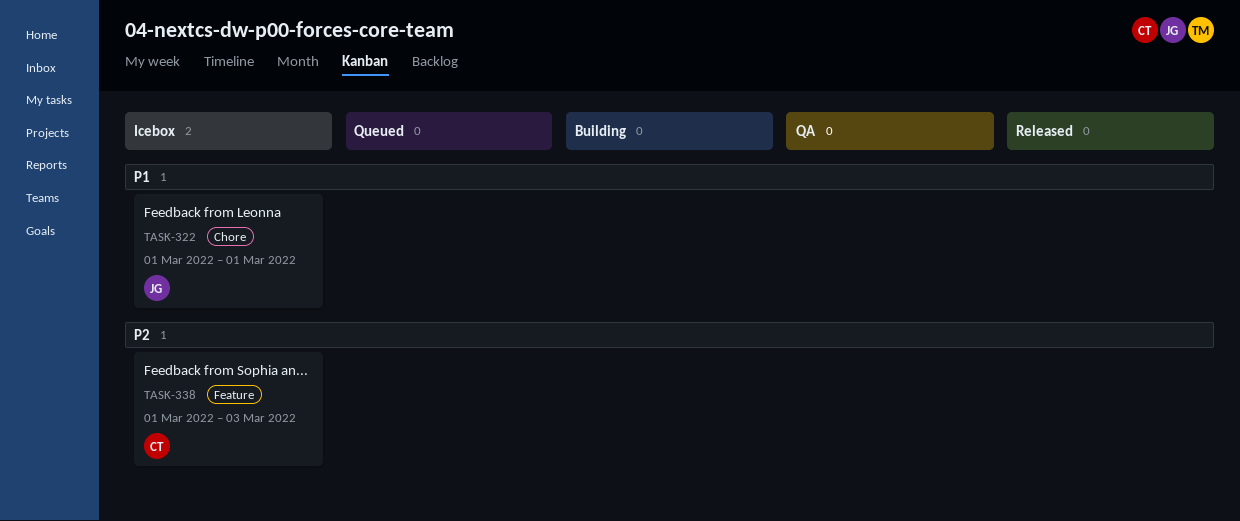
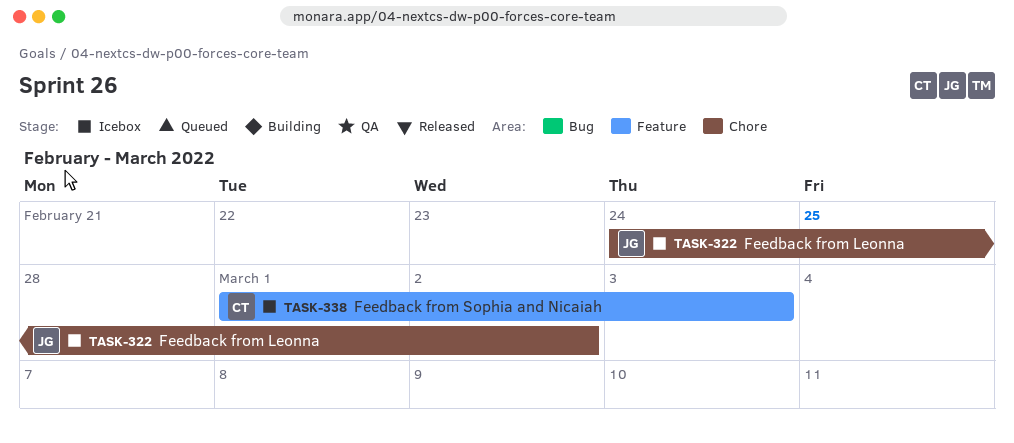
TASK-322, start: Mar 1 -> Feb 24
TASK-322, due: Mar 1 -> Mar 2

